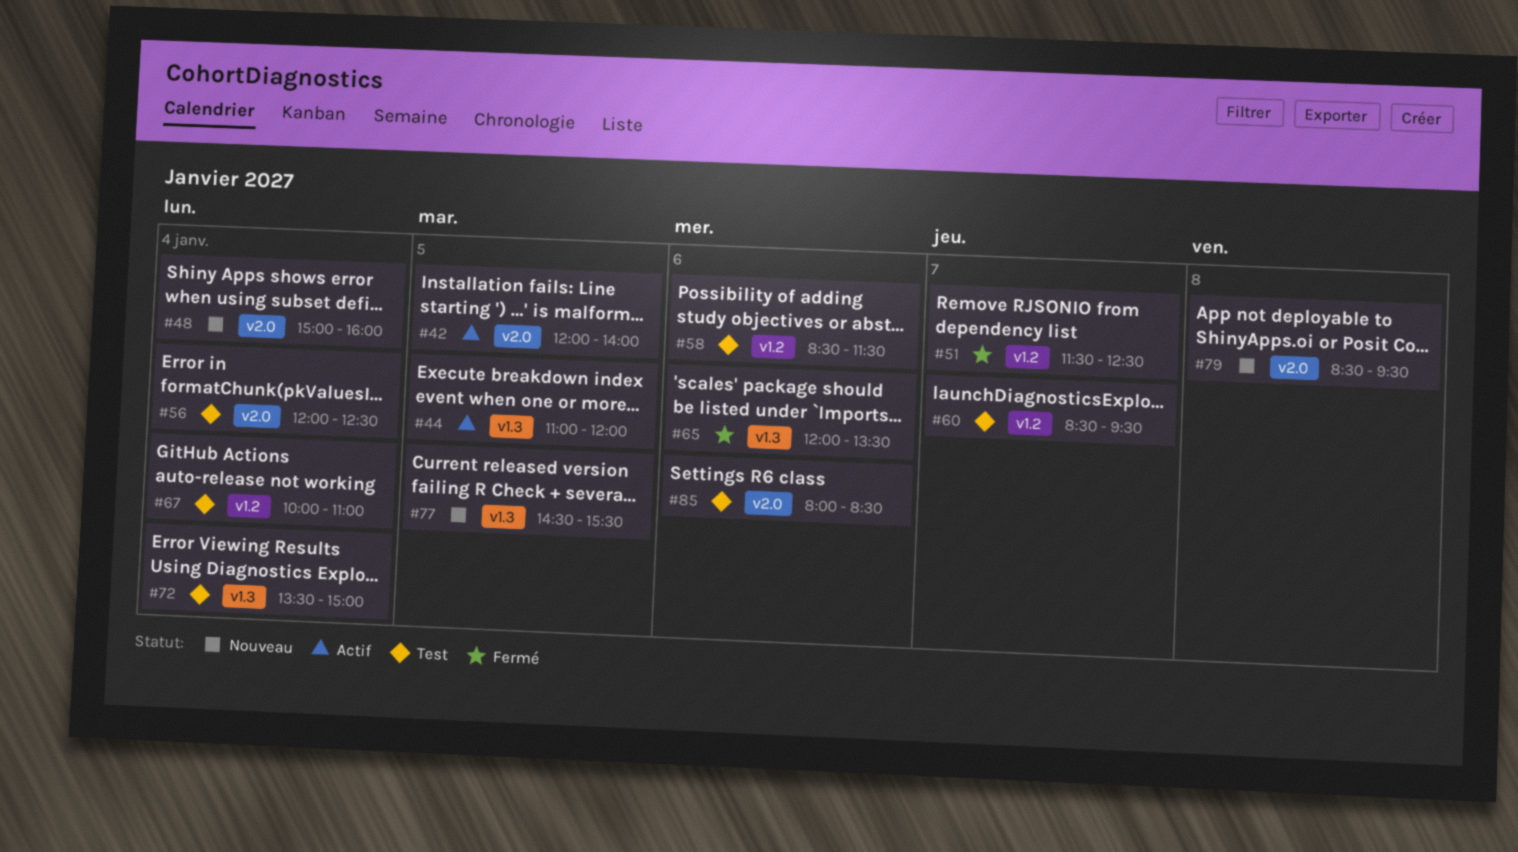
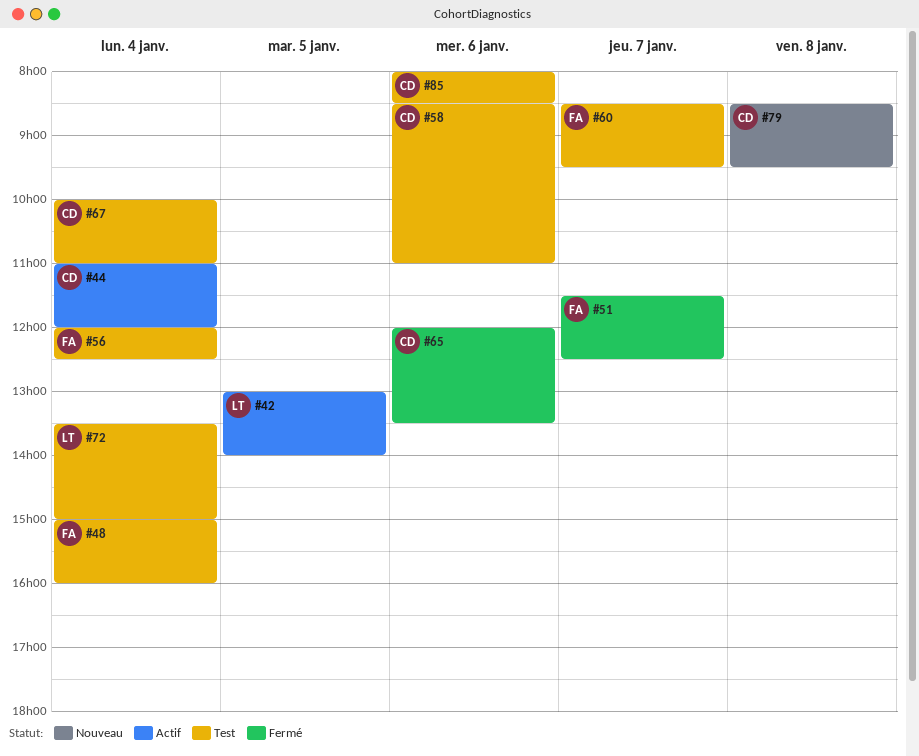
#42, begins: 12:00 -> 13:00
#44, day: Jan 5 -> Jan 4
#48, status: Nouveau -> Test
#58, ends: 11:30 -> 11:00
#77: present -> none

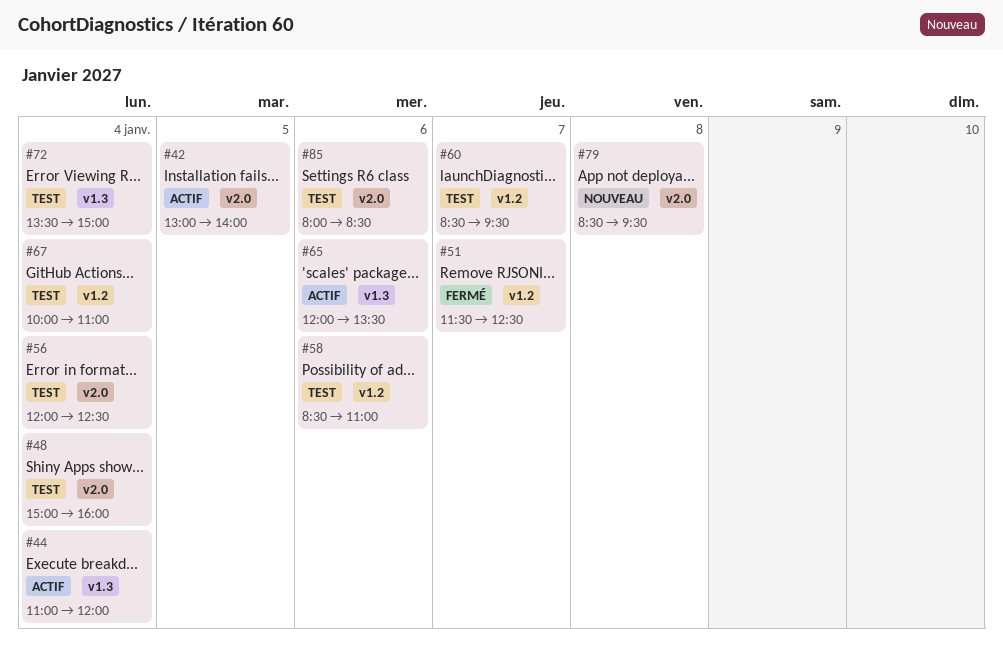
#65, status: Fermé -> Actif

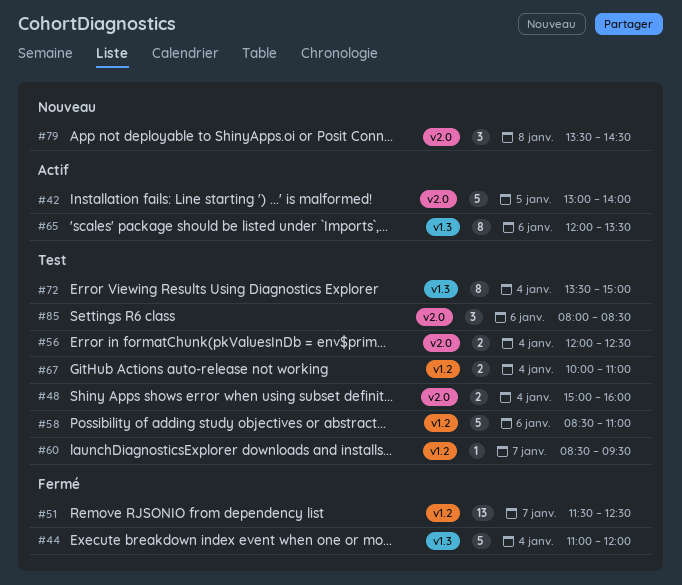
#44, status: Actif -> Fermé
#79, begins: 08:30 -> 13:30
#79, ends: 09:30 -> 14:30

